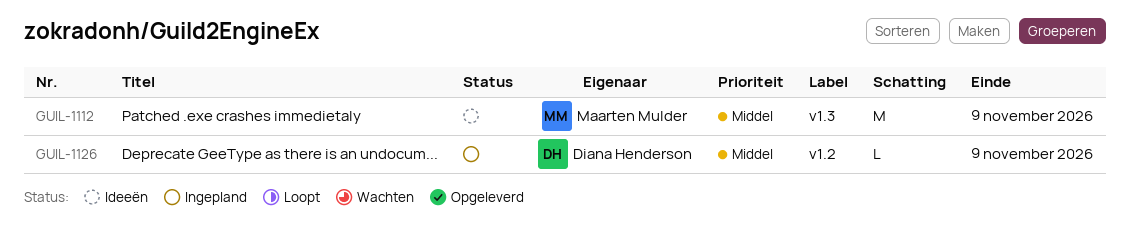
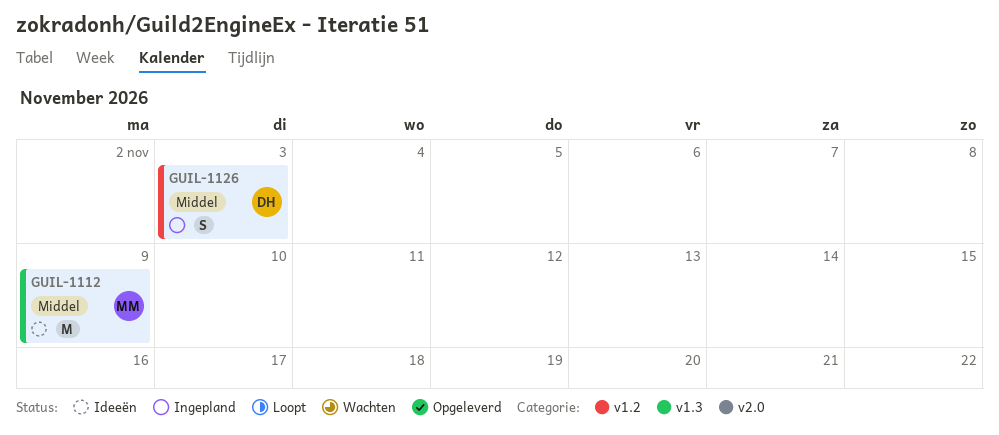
GUIL-1126, estimate: L -> S
GUIL-1126, due: Nov 9 -> Nov 3

